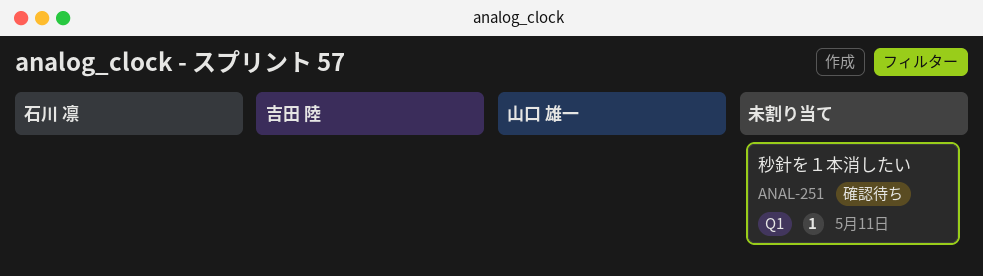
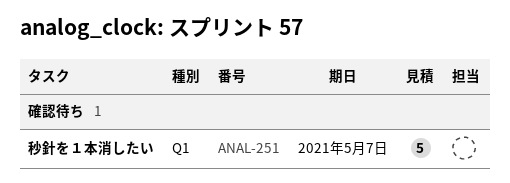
ANAL-251, estimate: 1 -> 5
ANAL-251, due: May 11 -> May 7

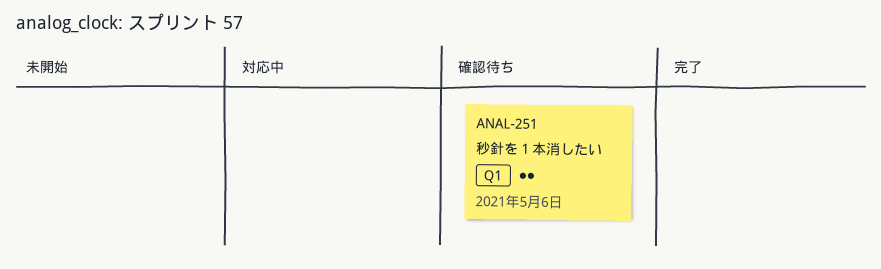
ANAL-251, estimate: 5 -> 2
ANAL-251, due: May 7 -> May 6

